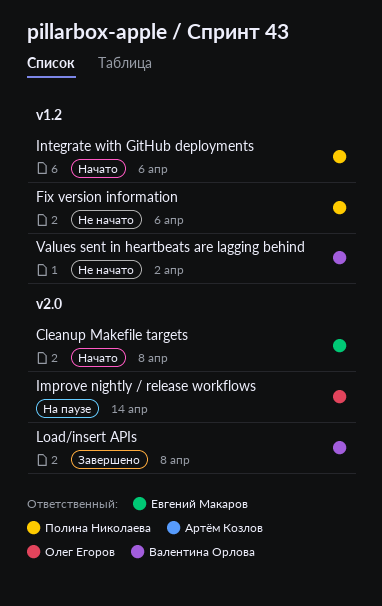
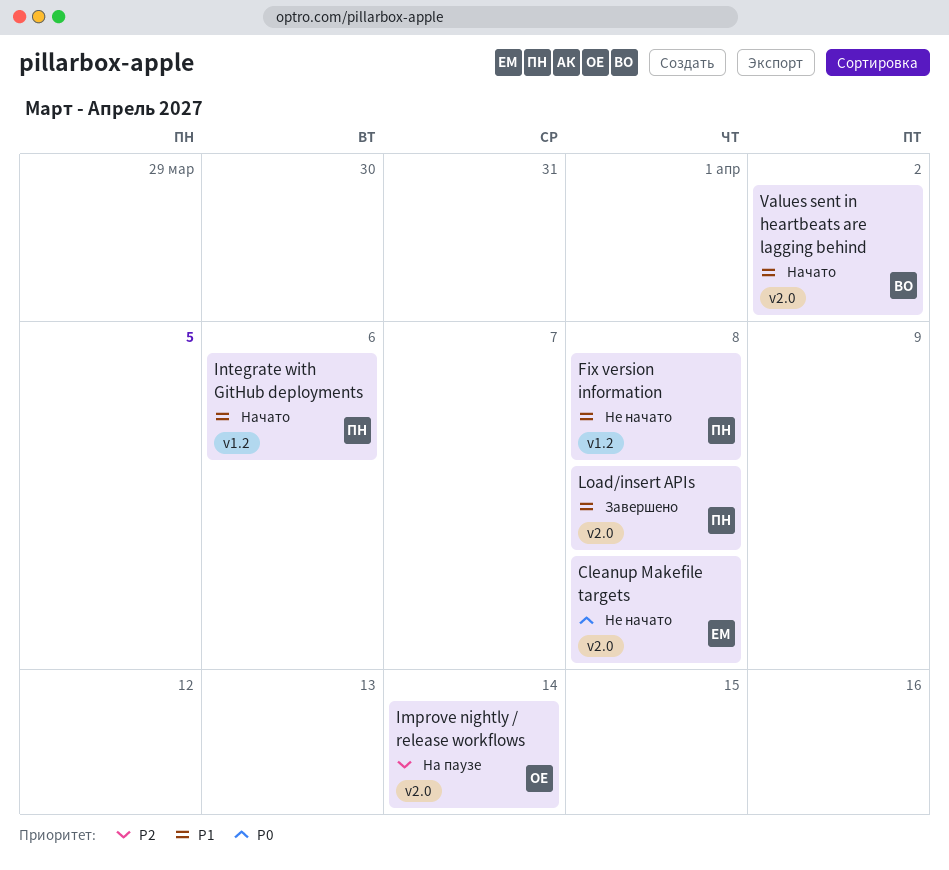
Cleanup Makefile targets, status: Начато -> Не начато
Fix version information, due: Apr 6 -> Apr 8
Load/insert APIs, owner: Валентина Орлова -> Полина Николаева
Values sent in heartbeats are lagging behind, status: Не начато -> Начато
Values sent in heartbeats are lagging behind, label: v1.2 -> v2.0

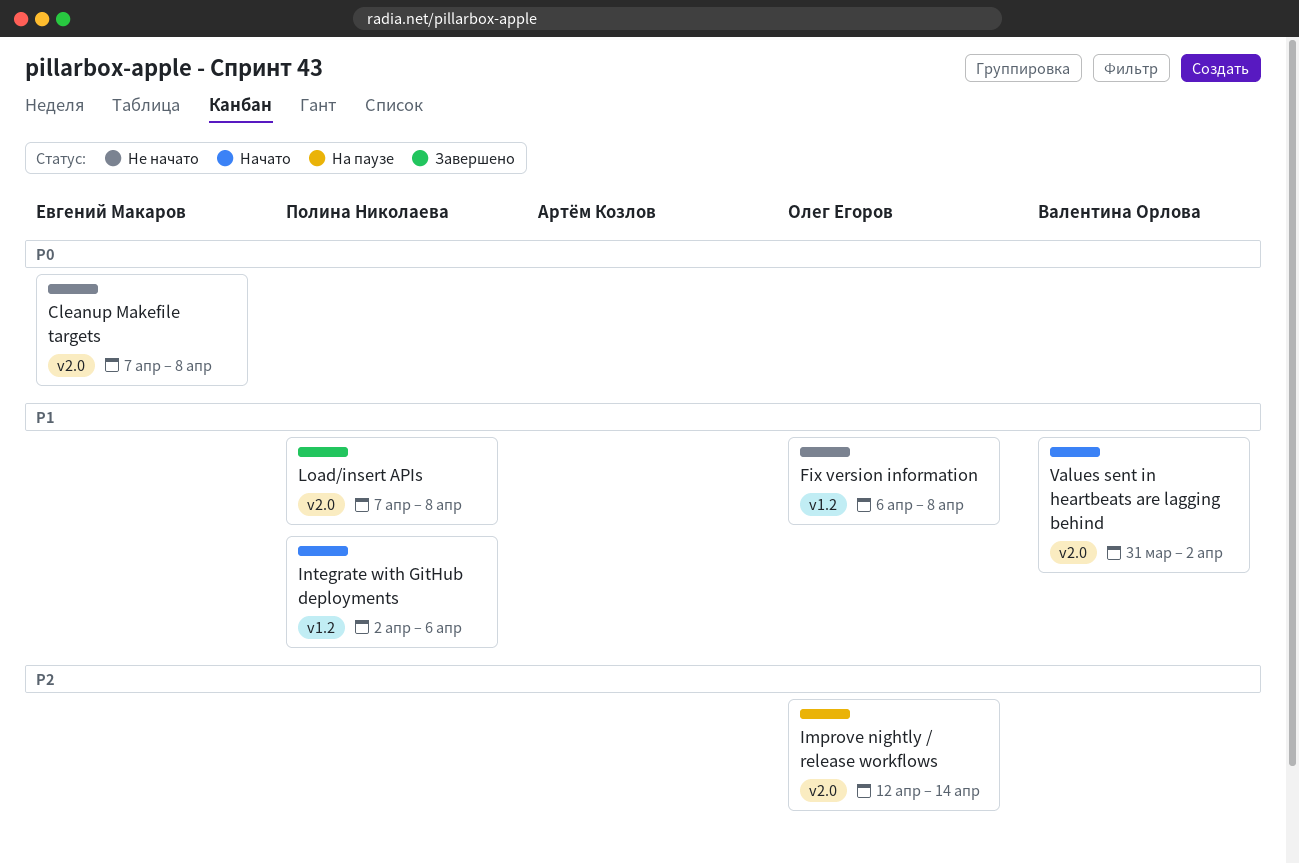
Fix version information, owner: Полина Николаева -> Олег Егоров

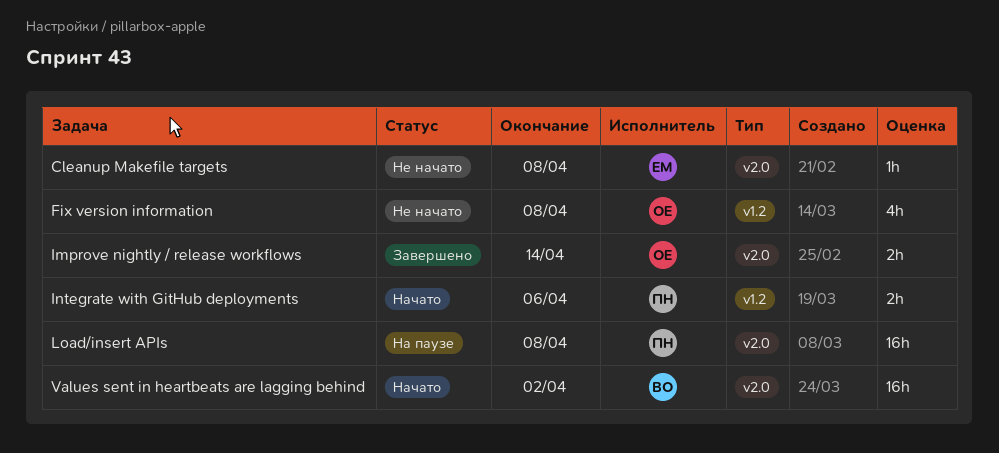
Improve nightly / release workflows, status: На паузе -> Завершено
Load/insert APIs, status: Завершено -> На паузе

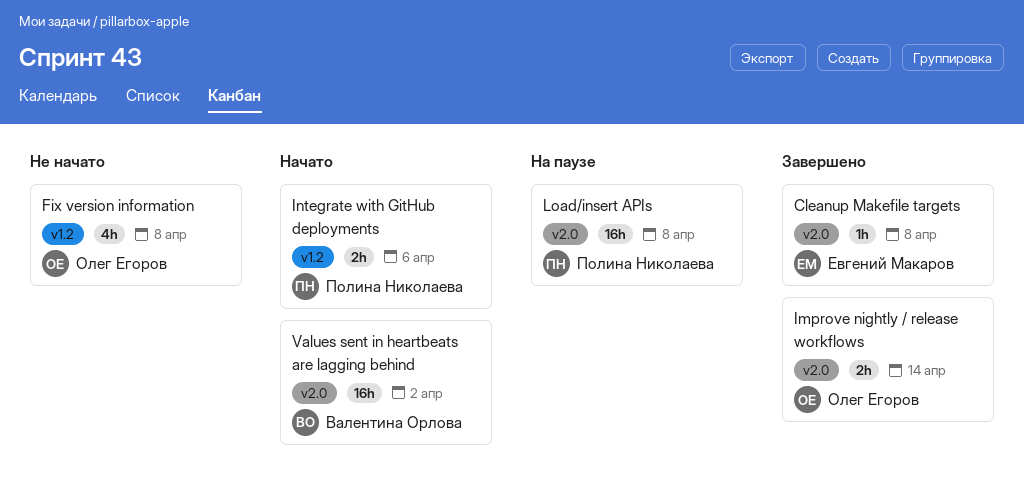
Cleanup Makefile targets, status: Не начато -> Завершено

